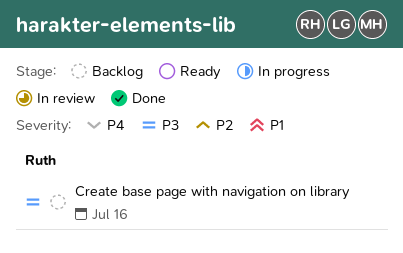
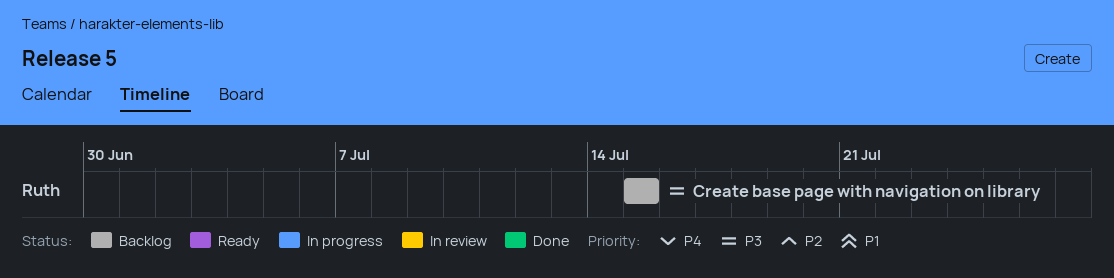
Create base page with navigation on library, due: Jul 16 -> Jul 15

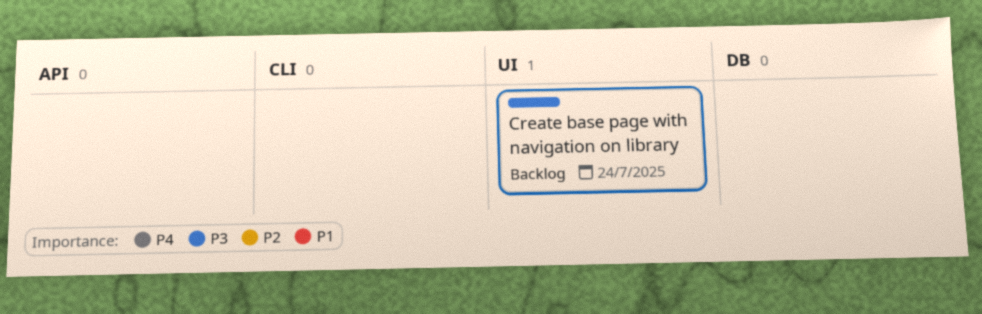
Create base page with navigation on library, due: Jul 15 -> Jul 24

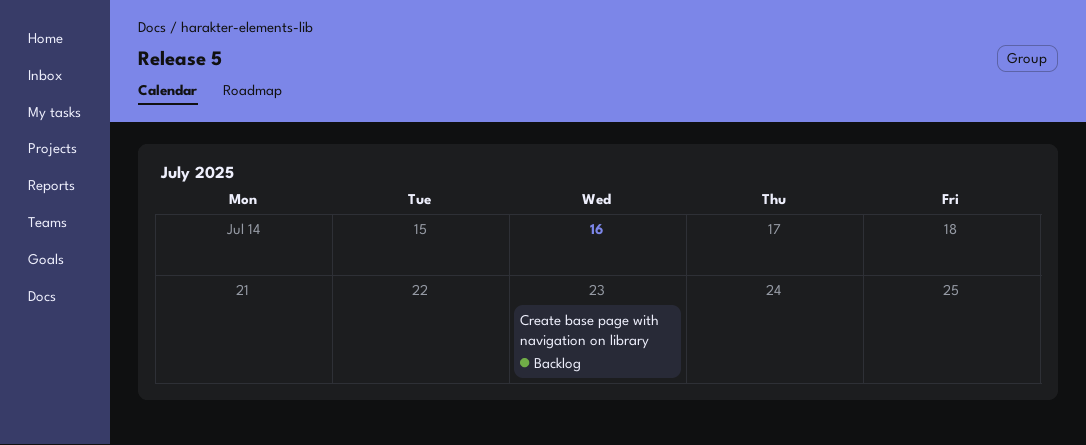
Create base page with navigation on library, due: Jul 24 -> Jul 23

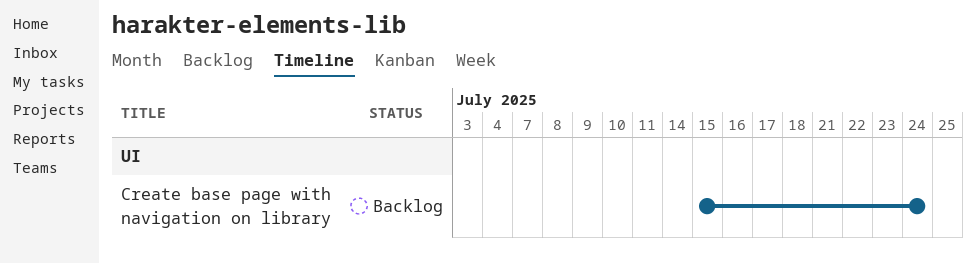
Create base page with navigation on library, due: Jul 23 -> Jul 24

